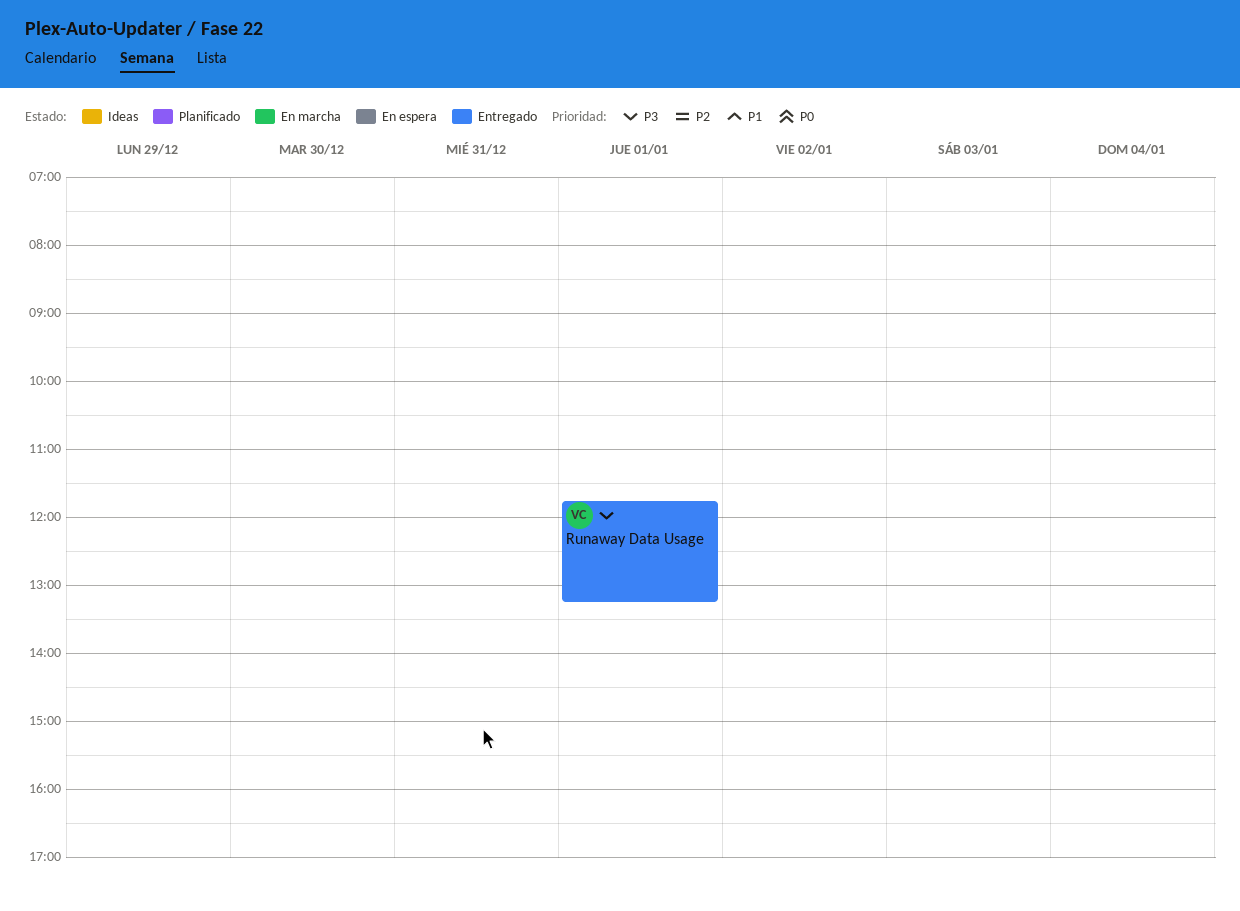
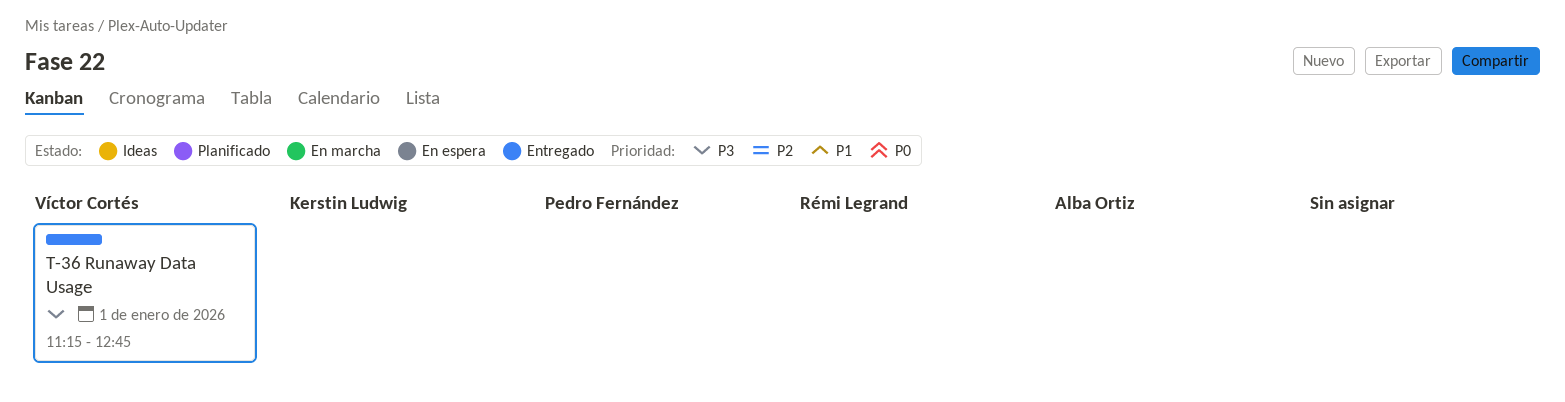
Runaway Data Usage, begins: 11:45 -> 11:15
Runaway Data Usage, ends: 13:15 -> 12:45

